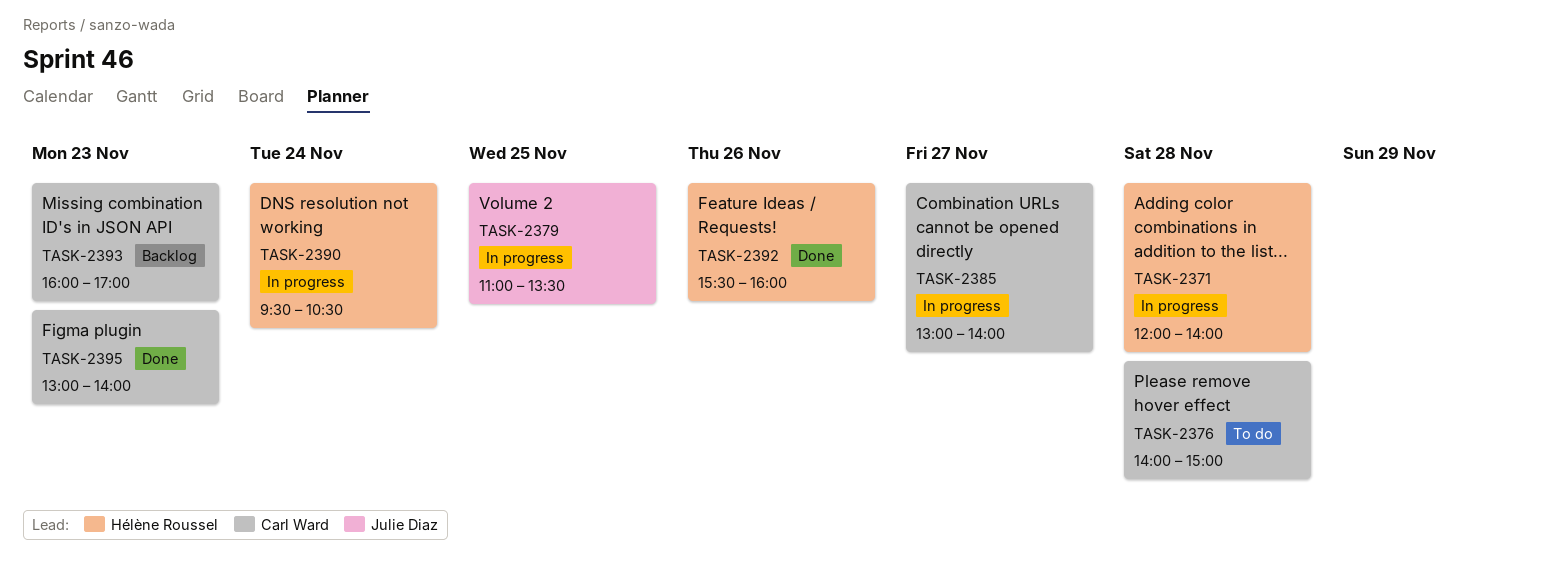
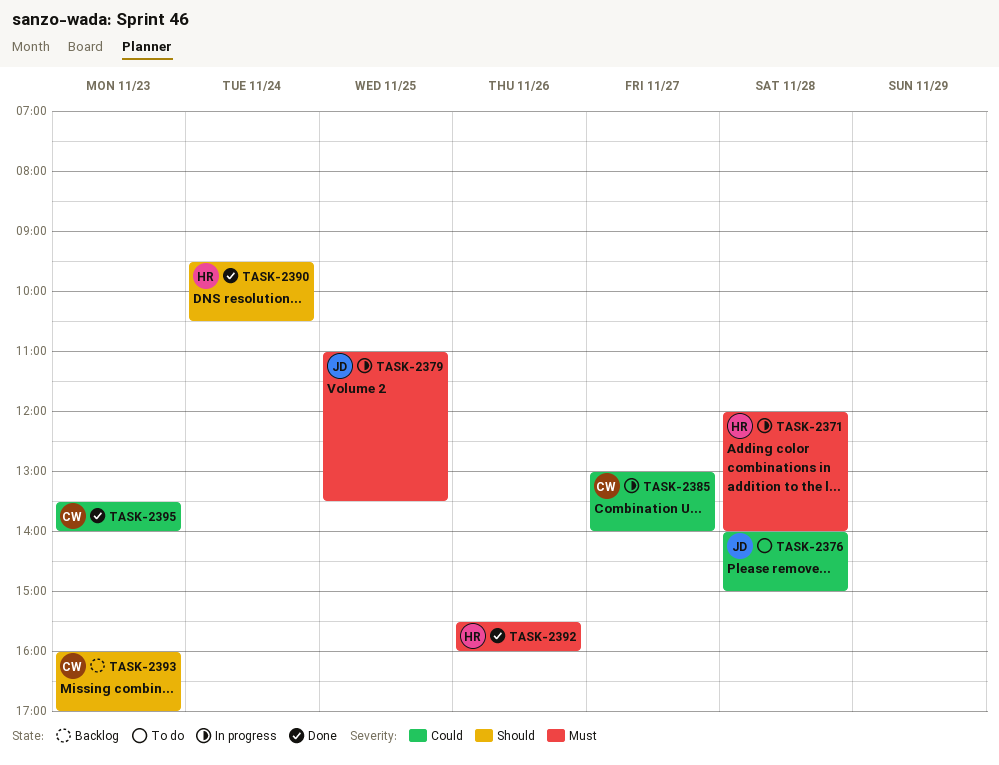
TASK-2376, owner: Carl Ward -> Julie Diaz
TASK-2390, status: In progress -> Done
TASK-2395, begins: 13:00 -> 13:30

